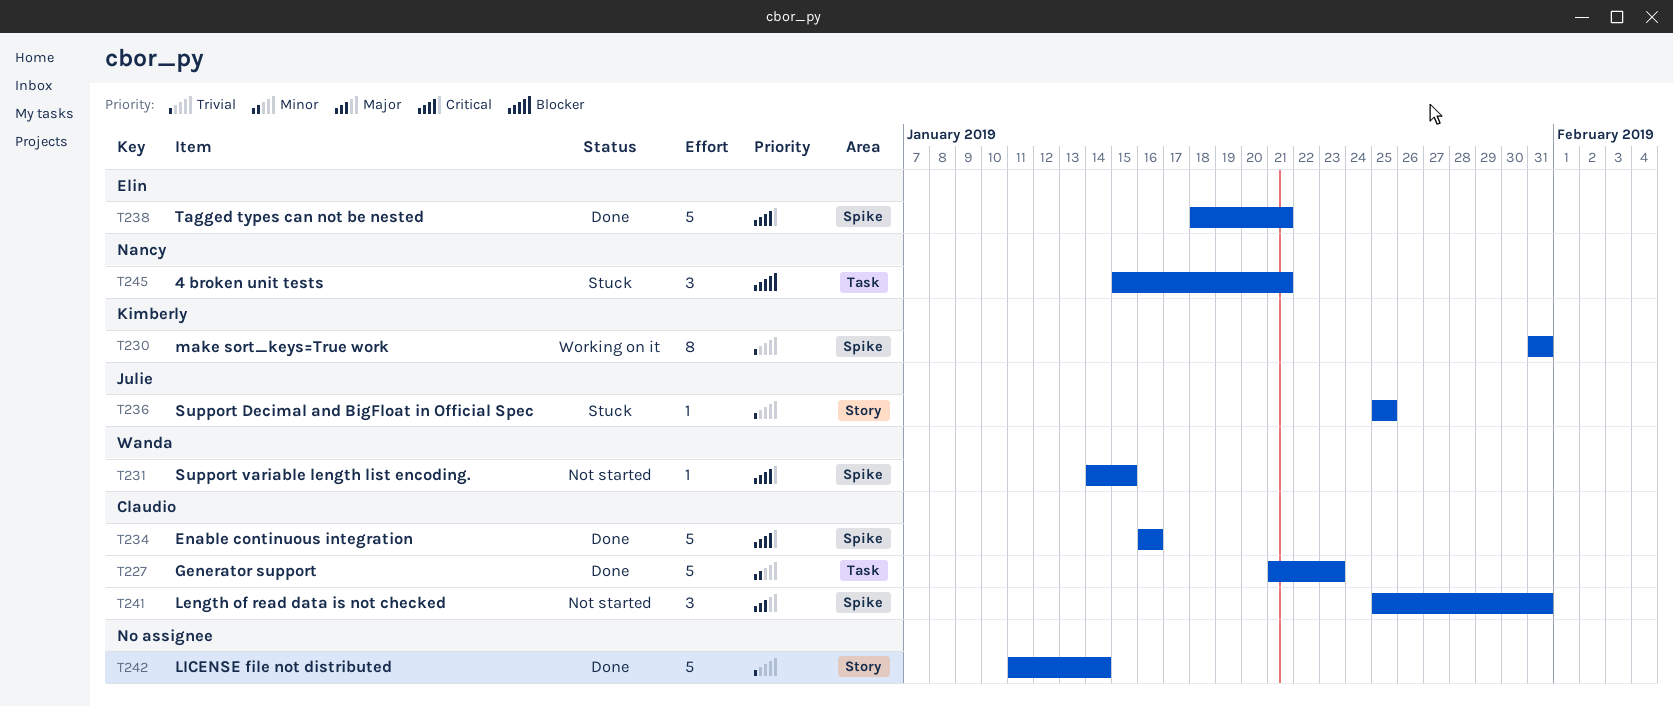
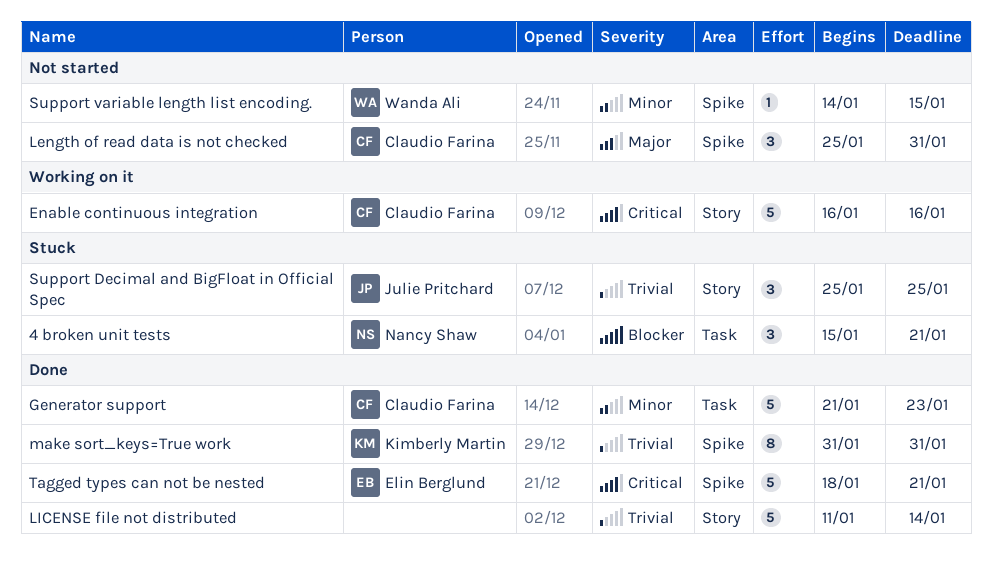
Enable continuous integration, status: Done -> Working on it
Enable continuous integration, label: Spike -> Story
make sort_keys=True work, status: Working on it -> Done
Support Decimal and BigFloat in Official Spec, estimate: 1 -> 3
Support variable length list encoding., priority: Critical -> Minor

